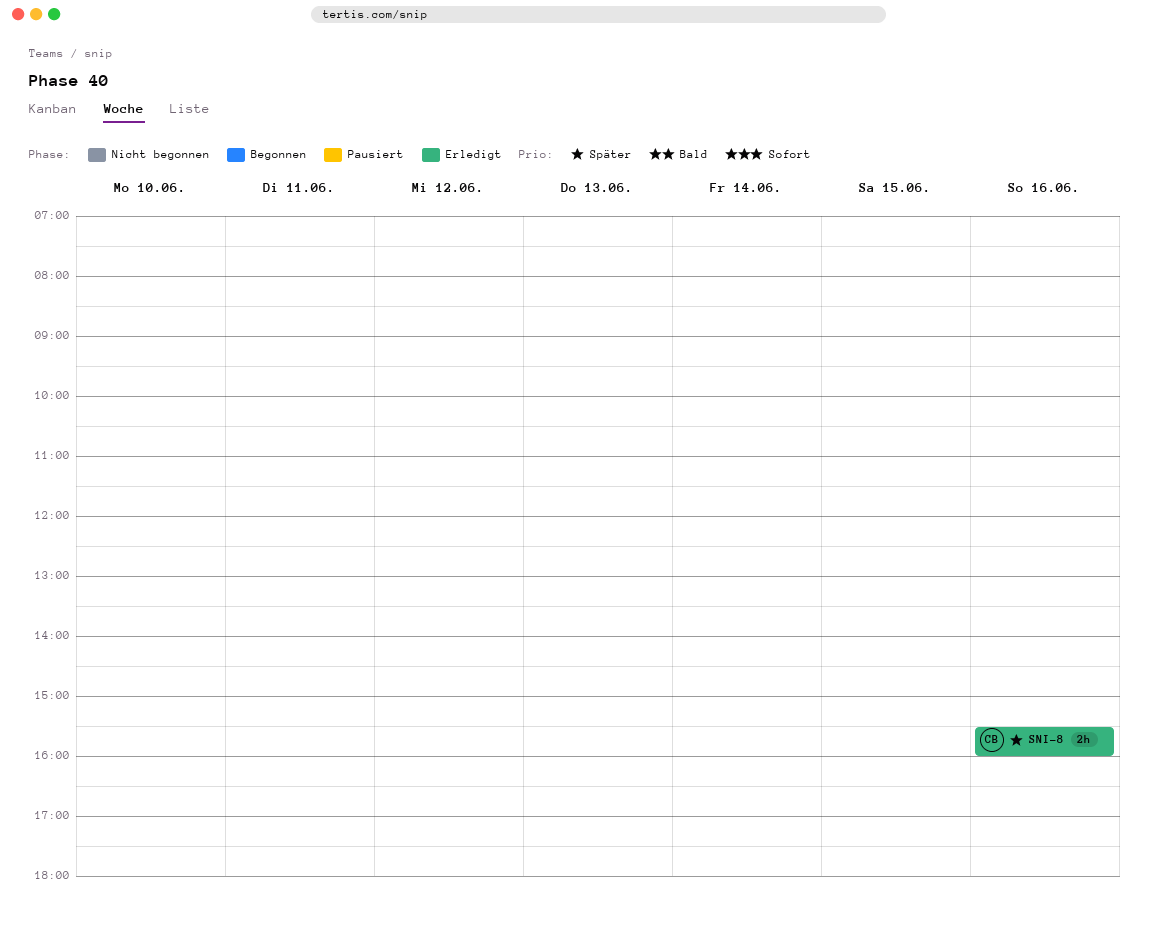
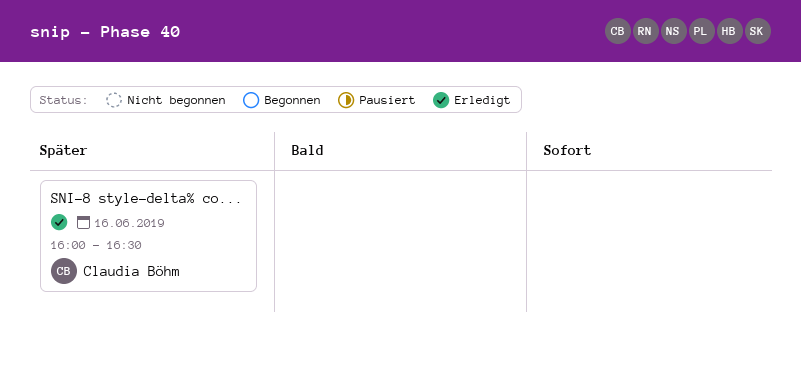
SNI-8, begins: 15:30 -> 16:00
SNI-8, ends: 16:00 -> 16:30

